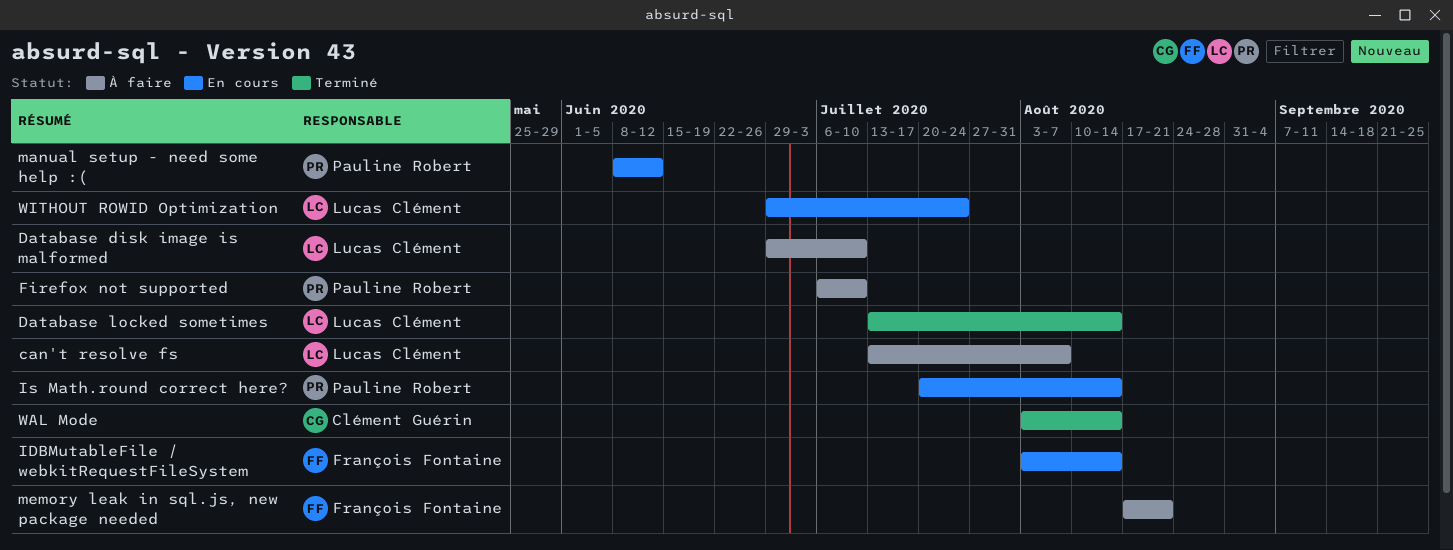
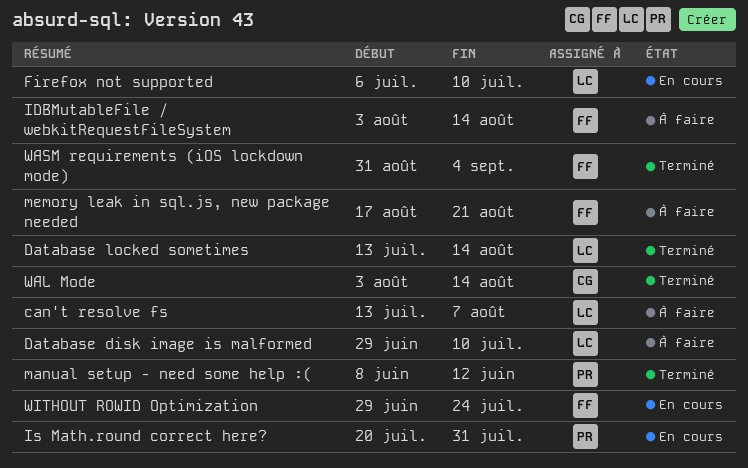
Firefox not supported, status: À faire -> En cours
Firefox not supported, owner: Pauline Robert -> Lucas Clément
IDBMutableFile / webkitRequestFileSystem, status: En cours -> À faire
Is Math.round correct here?, due: Aug 14 -> Jul 31
manual setup - need some help :(, status: En cours -> Terminé
WASM requirements (iOS lockdown mode): none -> present
WITHOUT ROWID Optimization, owner: Lucas Clément -> François Fontaine

